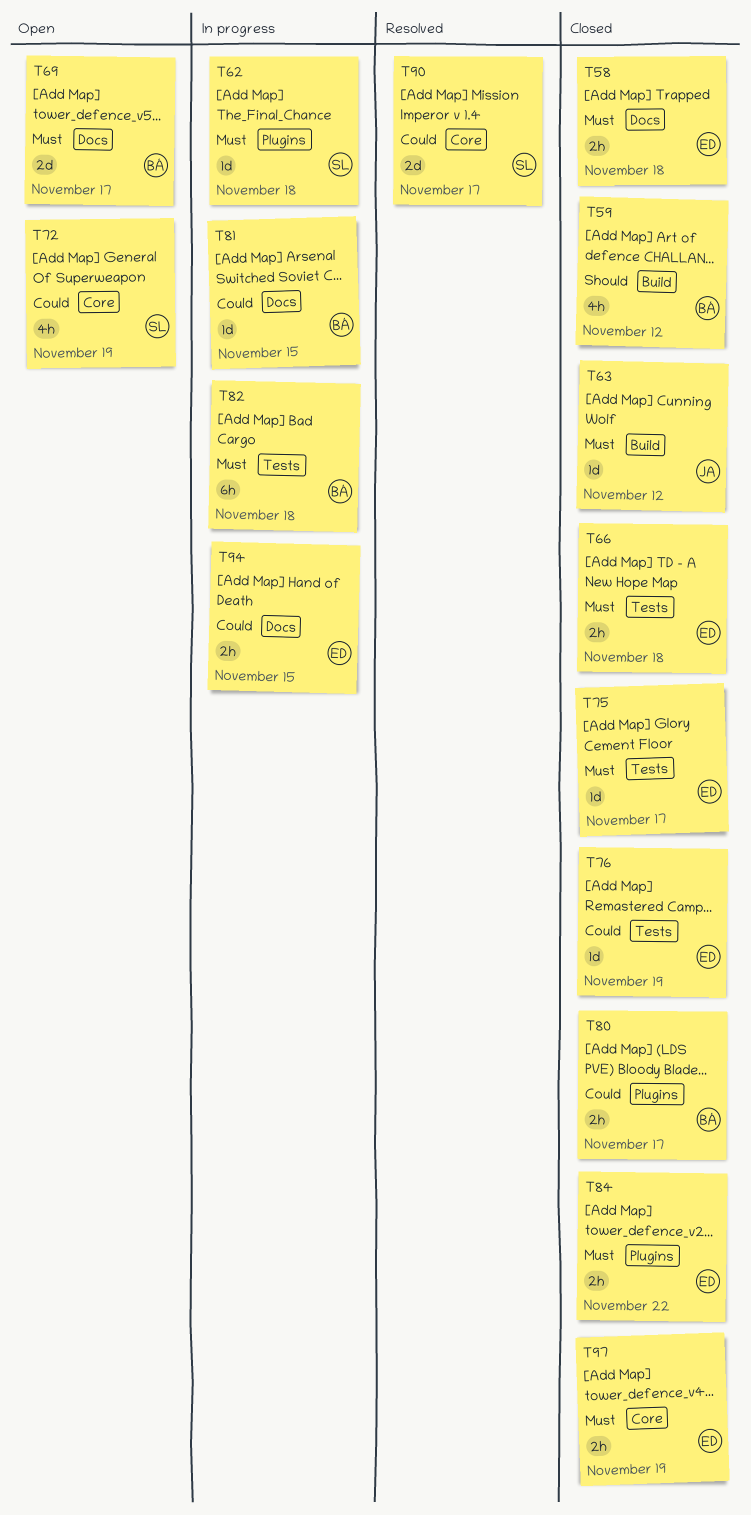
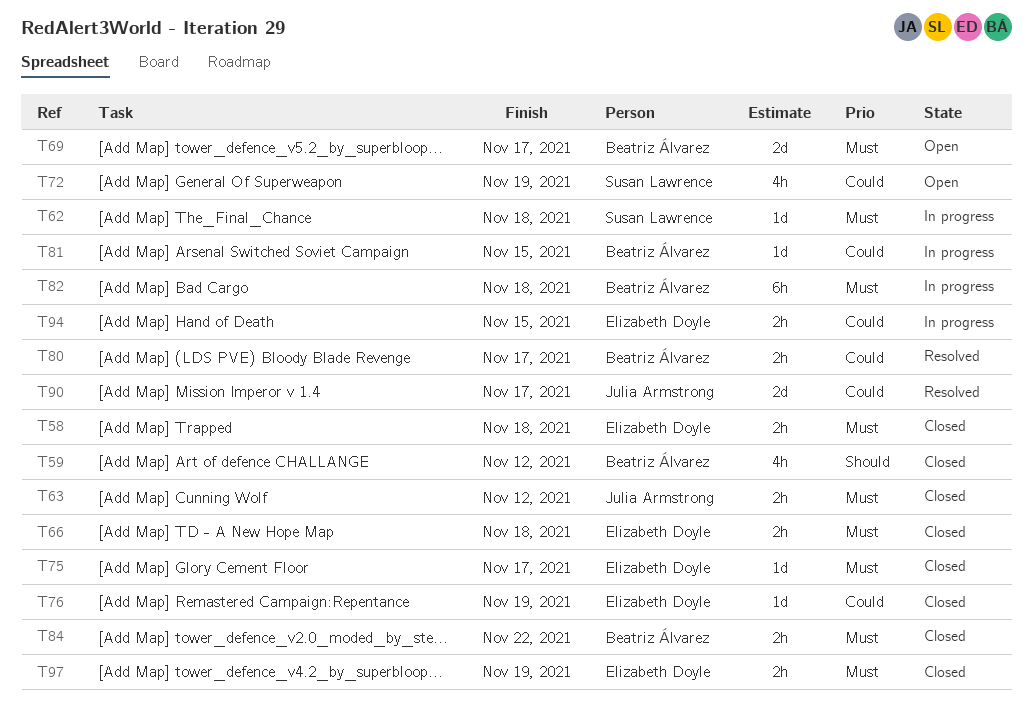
T63, estimate: 1d -> 2h
T80, status: Closed -> Resolved
T84, owner: Elizabeth Doyle -> Beatriz Álvarez
T90, owner: Susan Lawrence -> Julia Armstrong

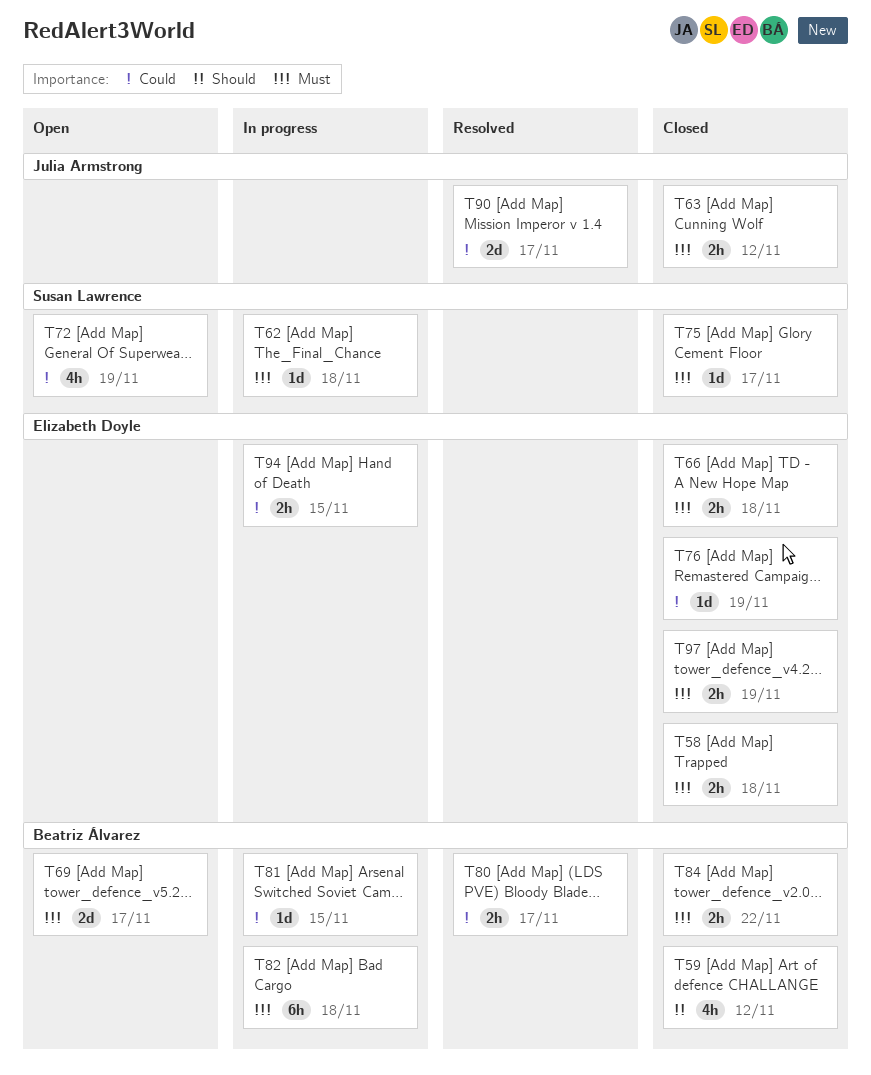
T75, owner: Elizabeth Doyle -> Susan Lawrence

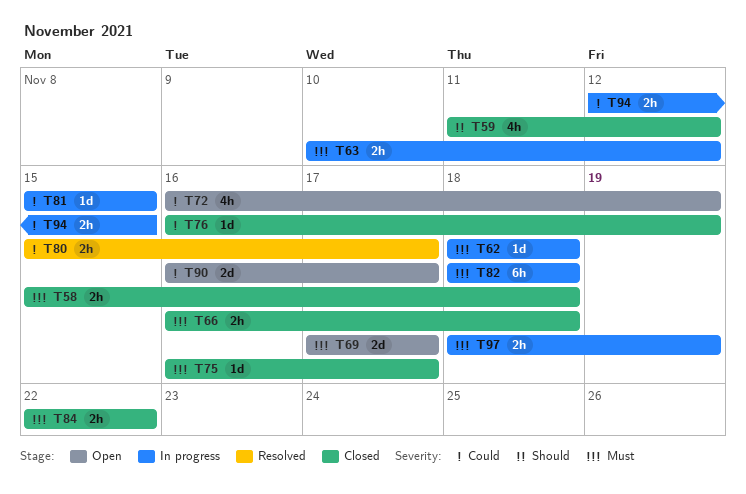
T63, status: Closed -> In progress
T90, status: Resolved -> Open
T97, status: Closed -> In progress

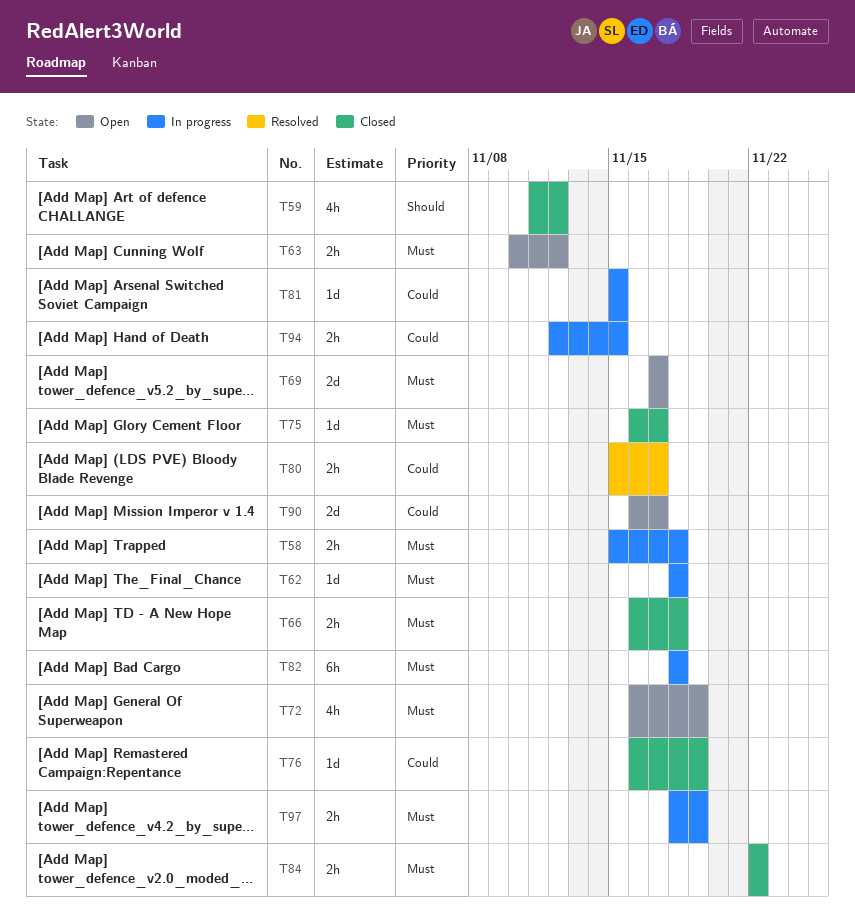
T58, status: Closed -> In progress
T63, status: In progress -> Open
T72, priority: Could -> Must

